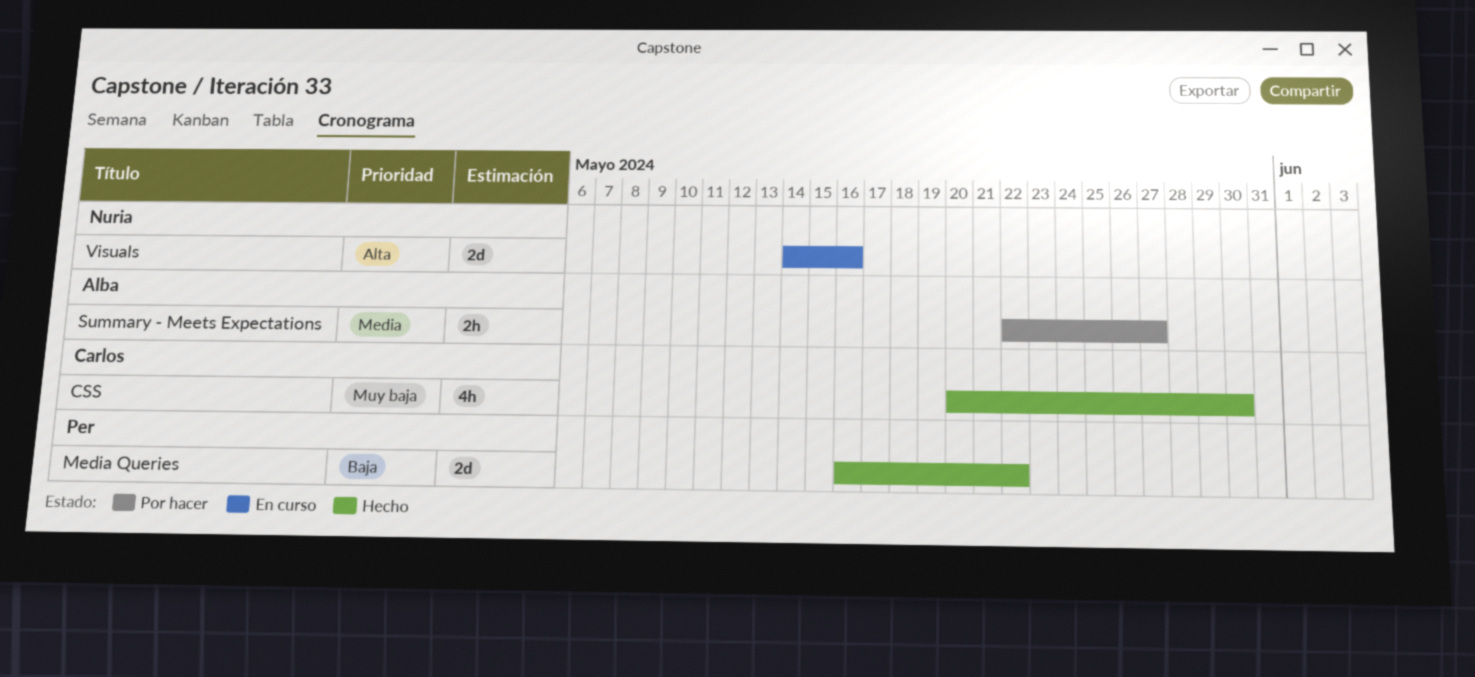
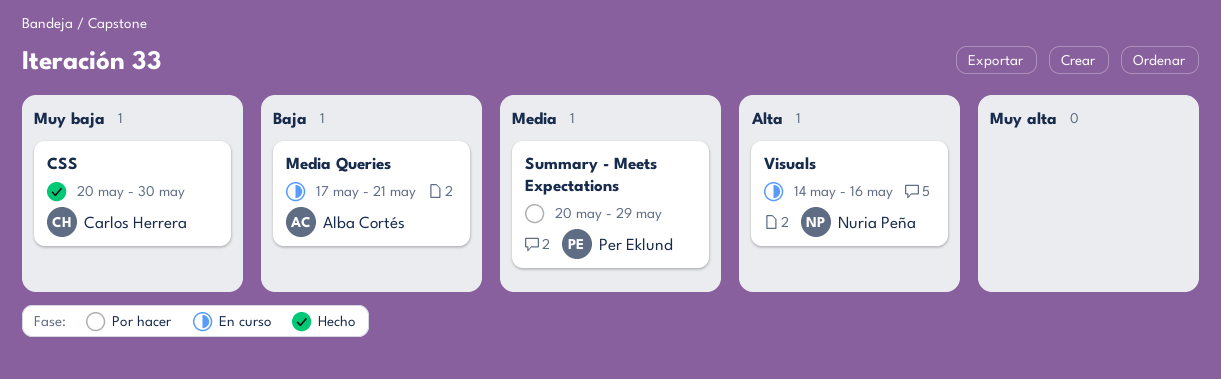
Media Queries, status: Hecho -> En curso
Media Queries, owner: Per Eklund -> Alba Cortés
Media Queries, start: May 16 -> May 17
Media Queries, due: May 22 -> May 21
Summary - Meets Expectations, owner: Alba Cortés -> Per Eklund
Summary - Meets Expectations, start: May 22 -> May 20
Summary - Meets Expectations, due: May 27 -> May 29

